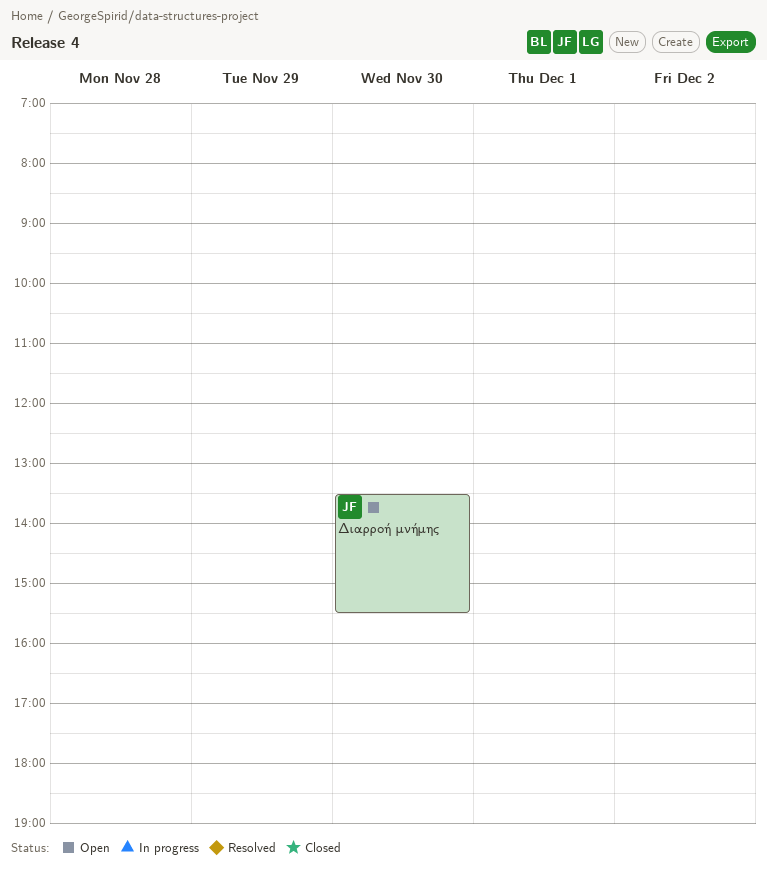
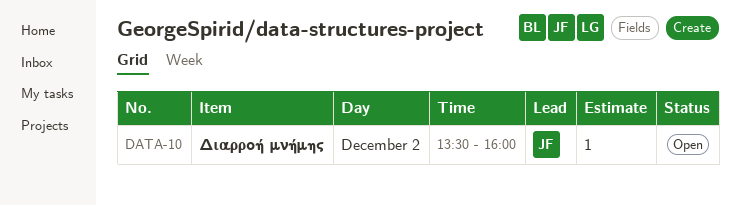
Διαρροή μνήμης, day: Nov 30 -> Dec 2
Διαρροή μνήμης, ends: 15:30 -> 16:00

